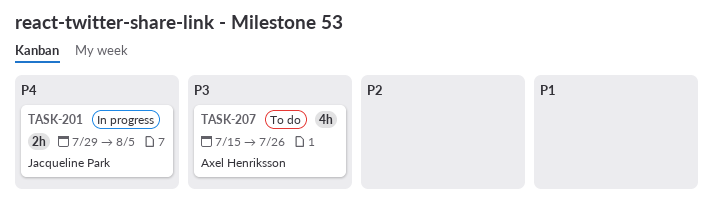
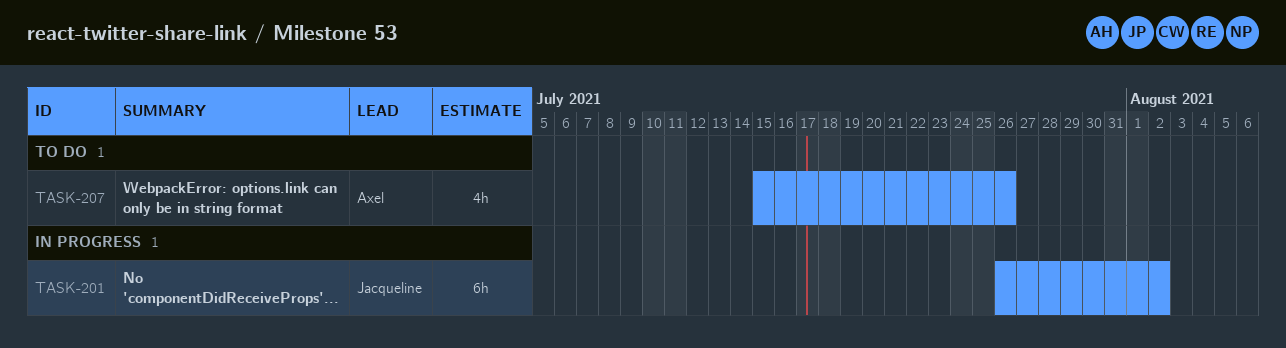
TASK-201, estimate: 2h -> 6h
TASK-201, start: Jul 29 -> Jul 26
TASK-201, due: Aug 5 -> Aug 2

